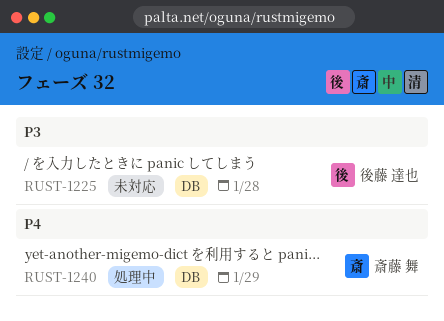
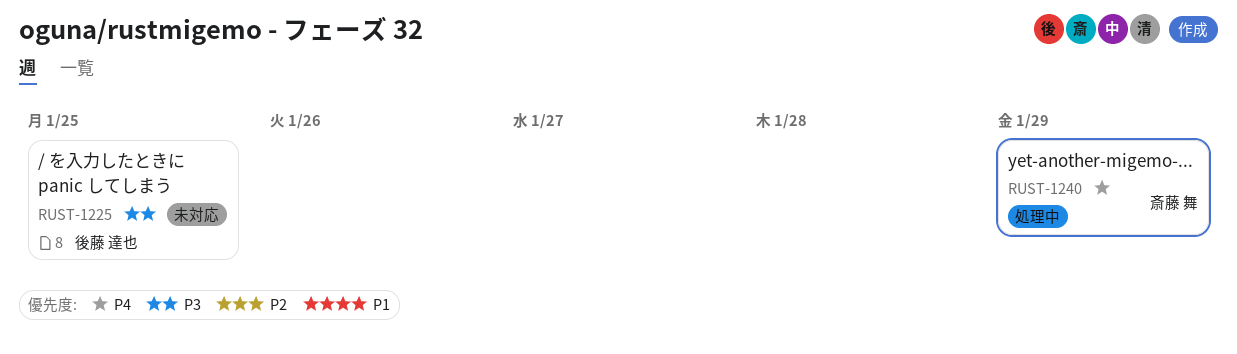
RUST-1225, due: Jan 28 -> Jan 25

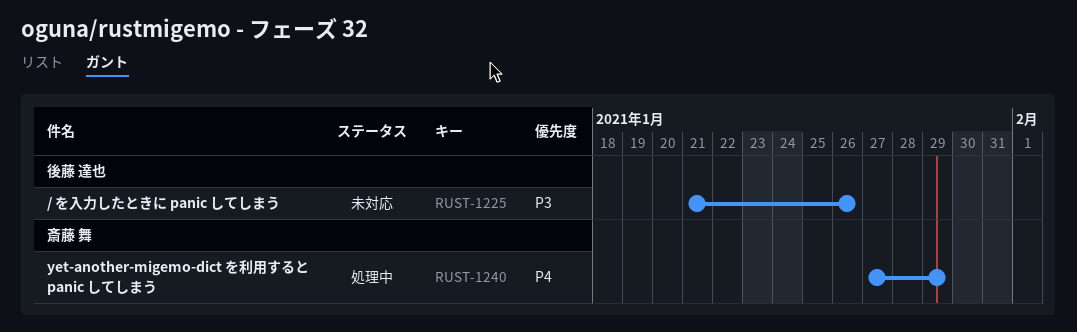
RUST-1225, due: Jan 25 -> Jan 26

